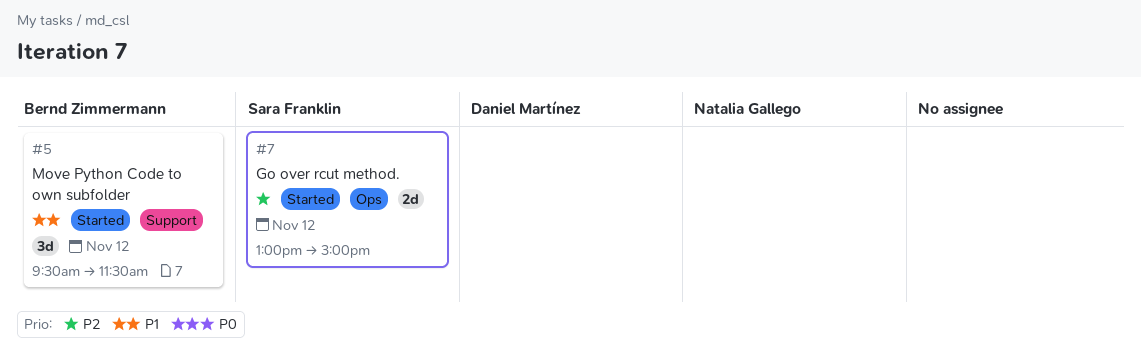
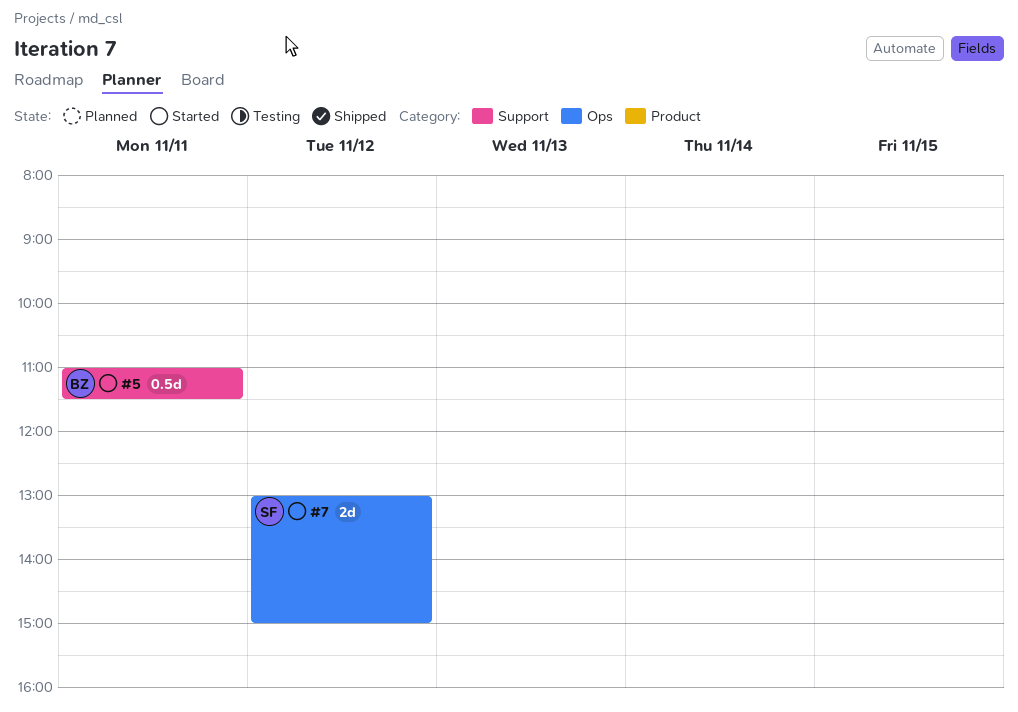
#5, estimate: 3d -> 0.5d
#5, day: Nov 12 -> Nov 11
#5, begins: 09:30 -> 11:00

